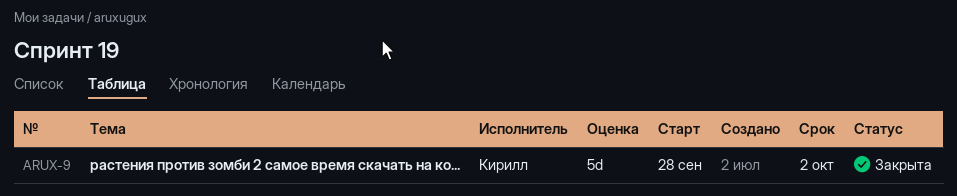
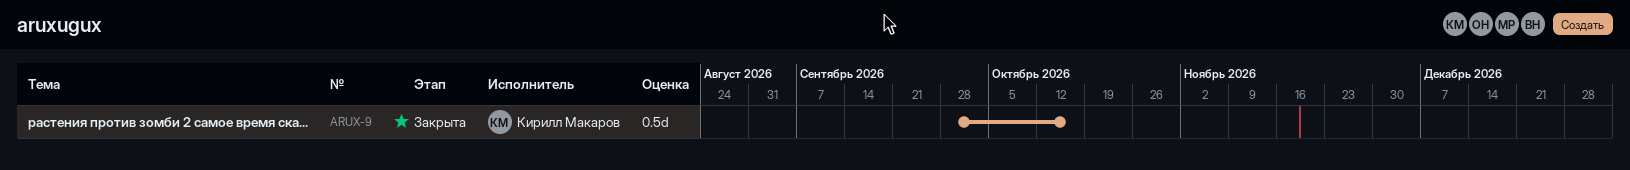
ARUX-9, estimate: 5d -> 0.5d
ARUX-9, due: Oct 2 -> Oct 16

